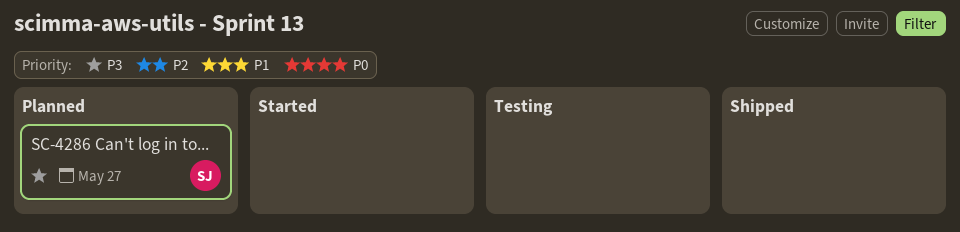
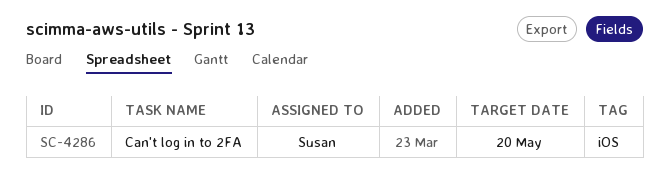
SC-4286, due: May 27 -> May 20

